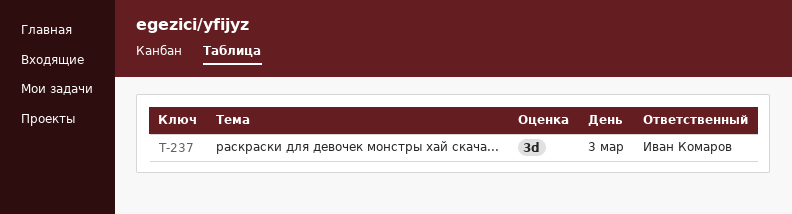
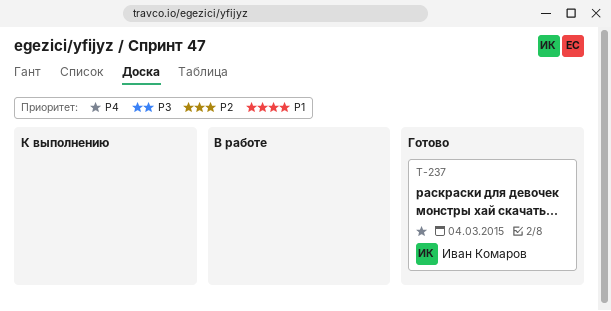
T-237, day: Mar 3 -> Mar 4

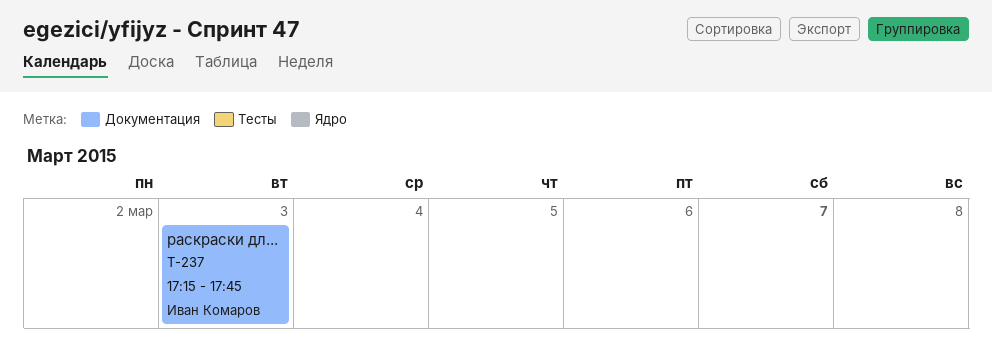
T-237, day: Mar 4 -> Mar 3

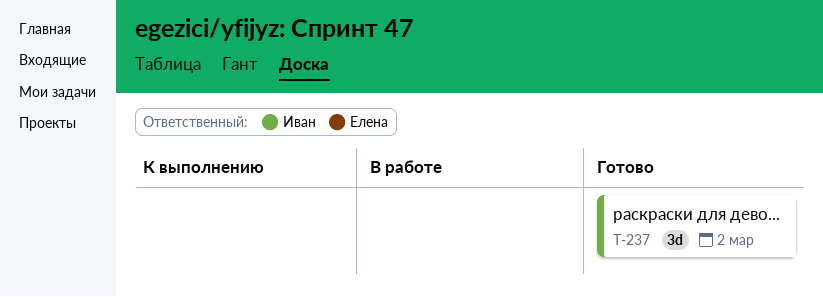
T-237, day: Mar 3 -> Mar 2

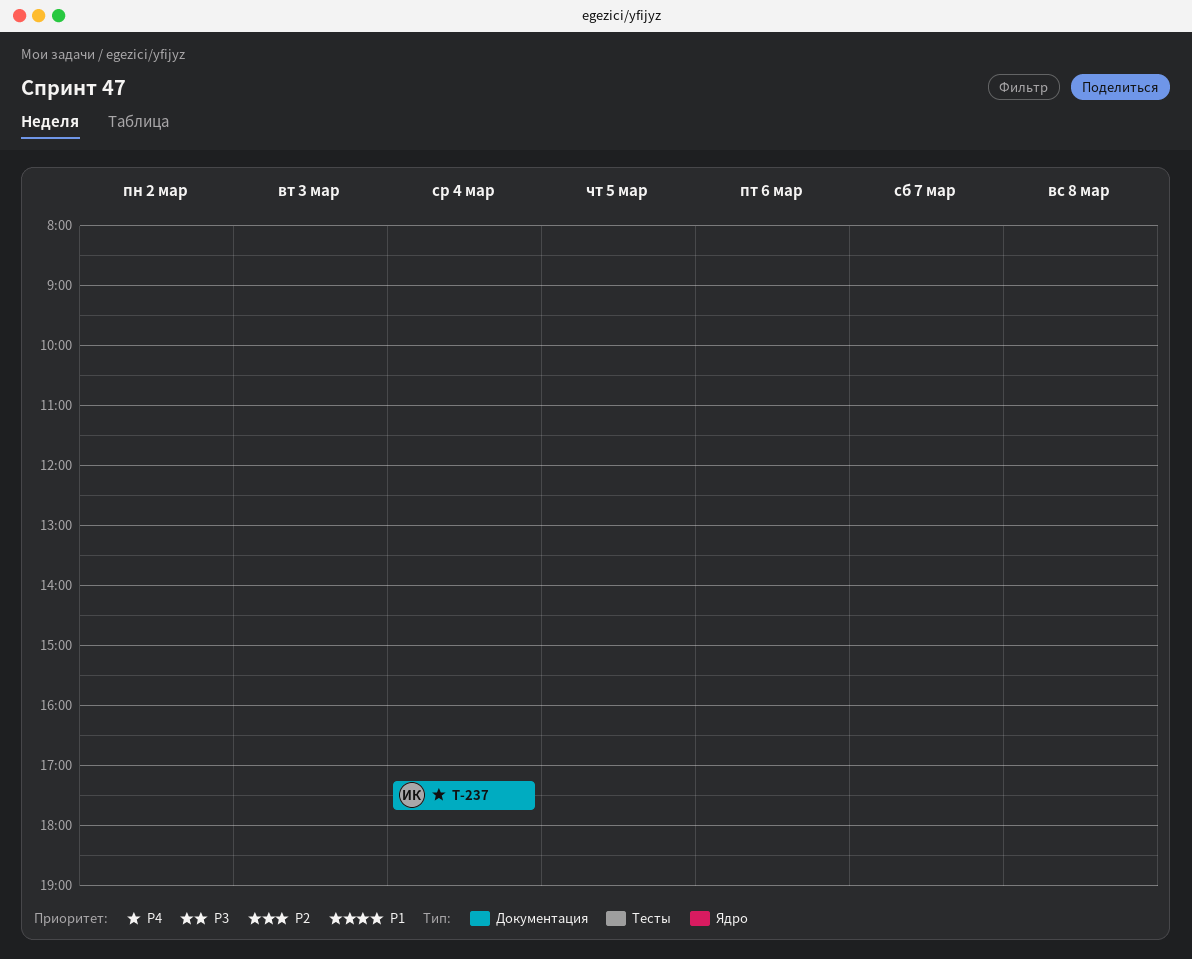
T-237, day: Mar 2 -> Mar 4

